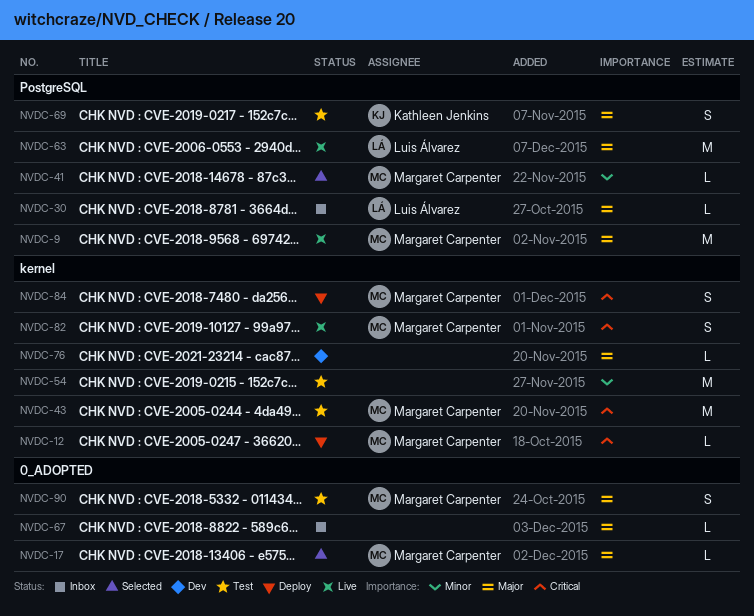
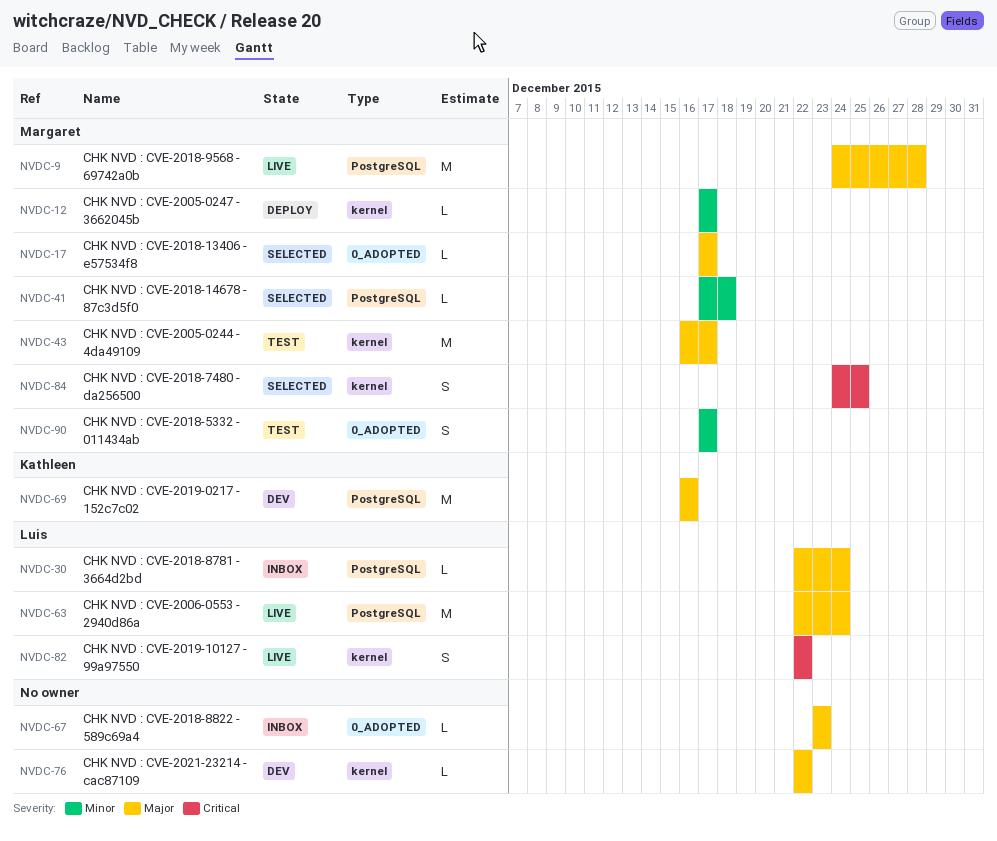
NVDC-12, priority: Critical -> Minor
NVDC-43, priority: Critical -> Major
NVDC-54: present -> none
NVDC-69, status: Test -> Dev
NVDC-69, estimate: S -> M
NVDC-82, owner: Margaret Carpenter -> Luis Álvarez
NVDC-84, status: Deploy -> Selected
NVDC-90, priority: Major -> Minor

